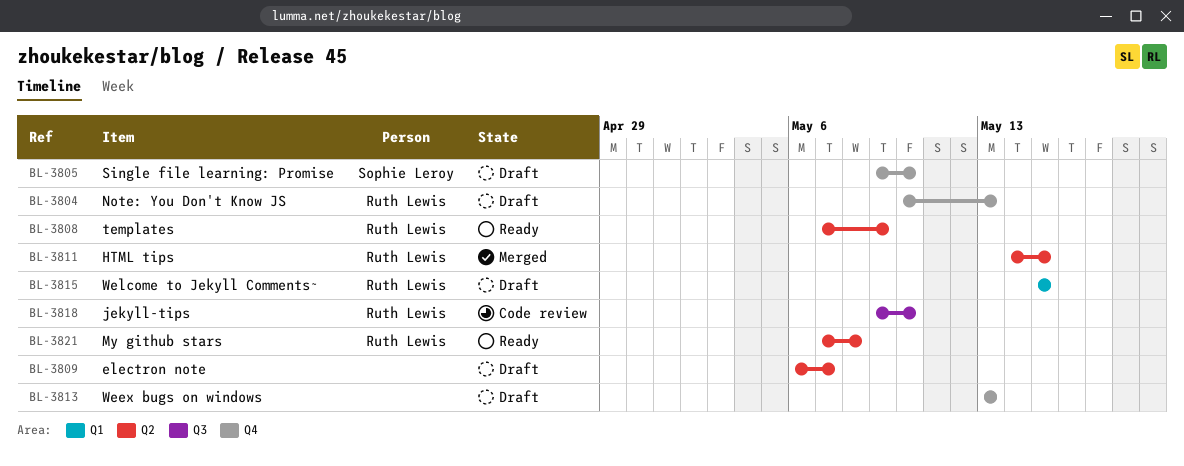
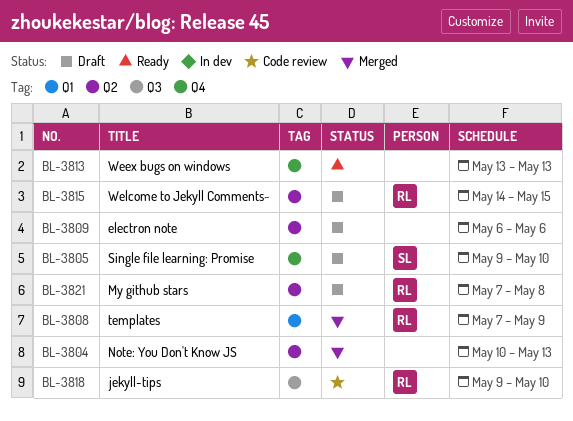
BL-3804, status: Draft -> Merged
BL-3804, owner: Ruth Lewis -> none
BL-3804, label: Q4 -> Q2
BL-3808, status: Ready -> Merged
BL-3808, label: Q2 -> Q1
BL-3809, due: May 7 -> May 6
BL-3811: present -> none
BL-3813, status: Draft -> Ready
BL-3815, label: Q1 -> Q2
BL-3815, start: May 15 -> May 14
BL-3821, status: Ready -> Draft

